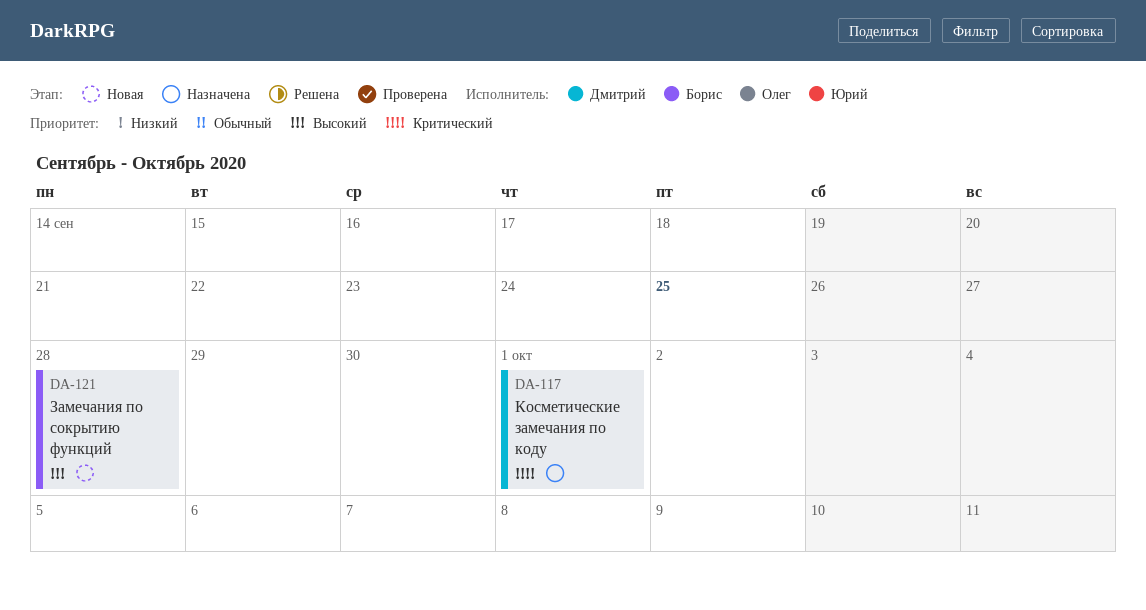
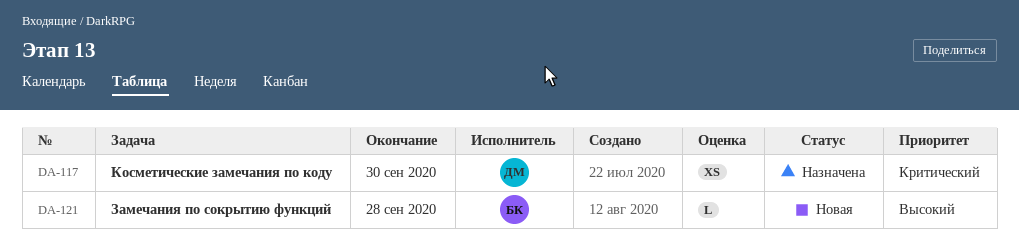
DA-117, due: Oct 1 -> Sep 30

